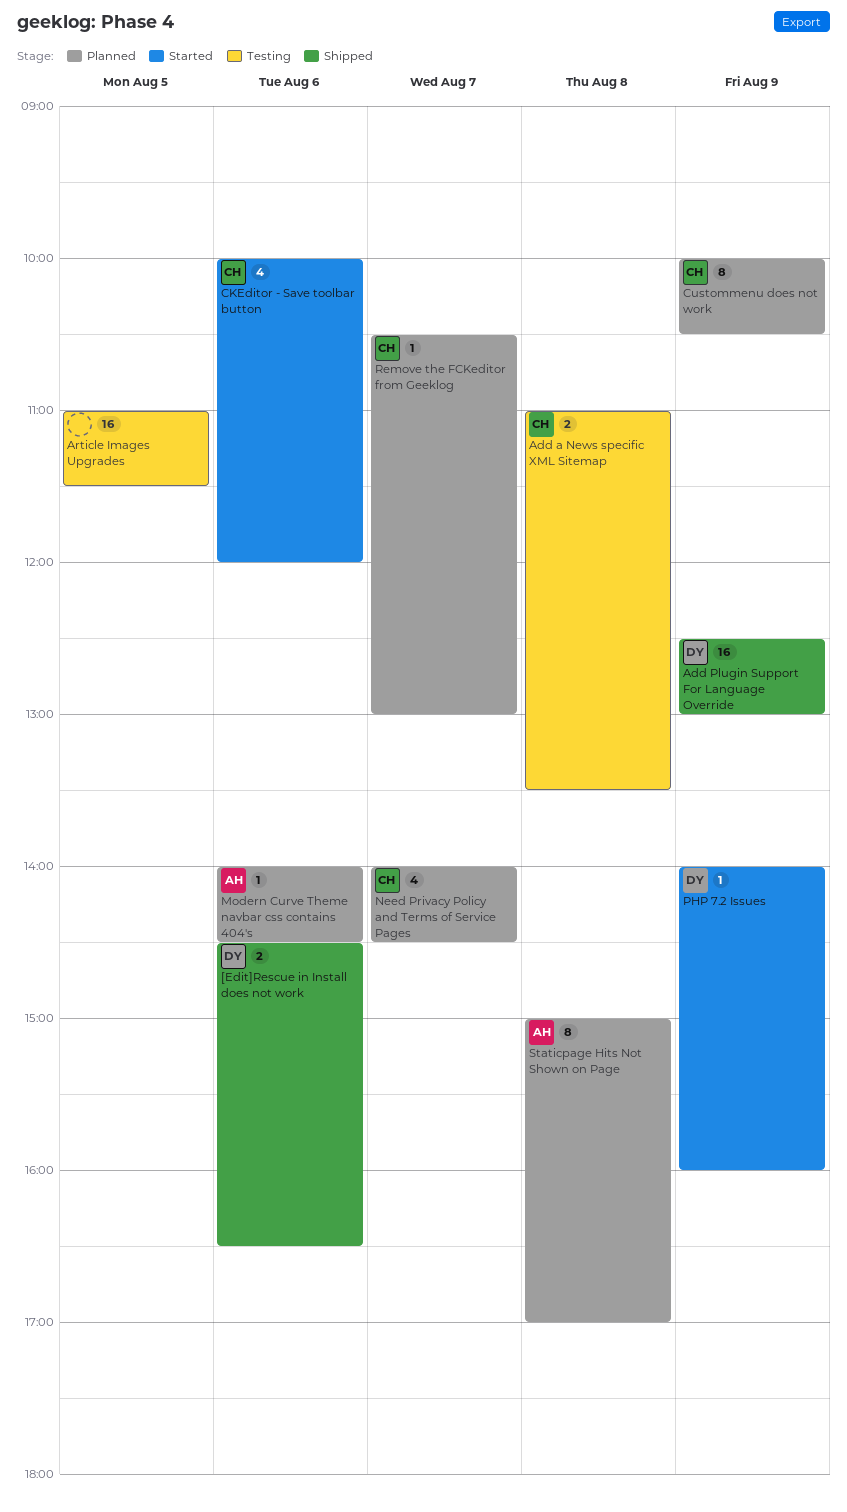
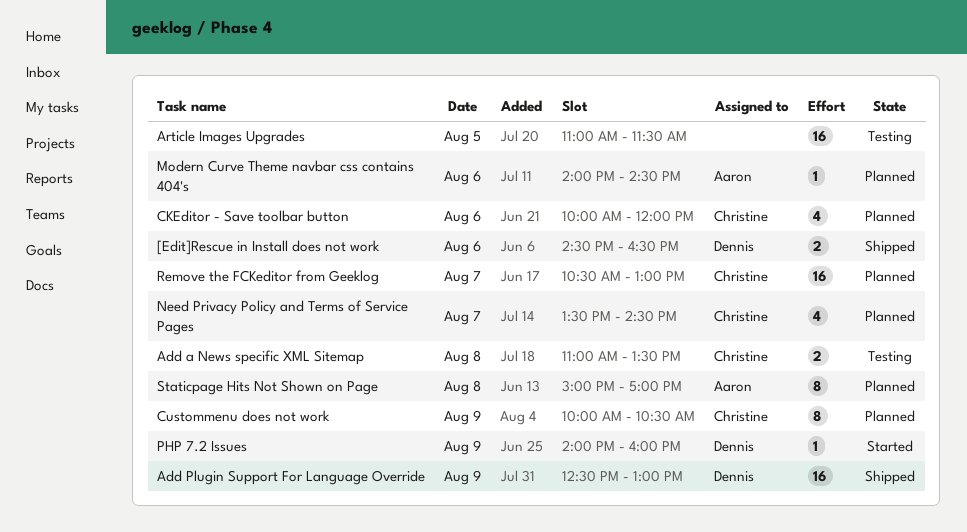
CKEditor - Save toolbar button, status: Started -> Planned
Need Privacy Policy and Terms of Service Pages, begins: 14:00 -> 13:30
Remove the FCKeditor from Geeklog, estimate: 1 -> 16

